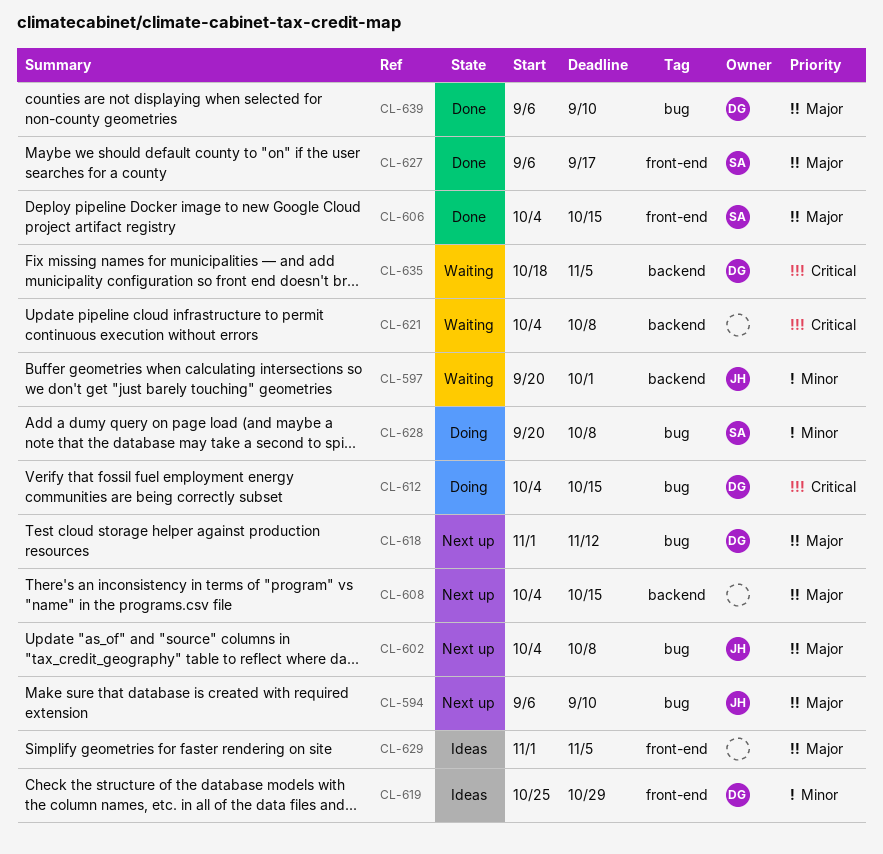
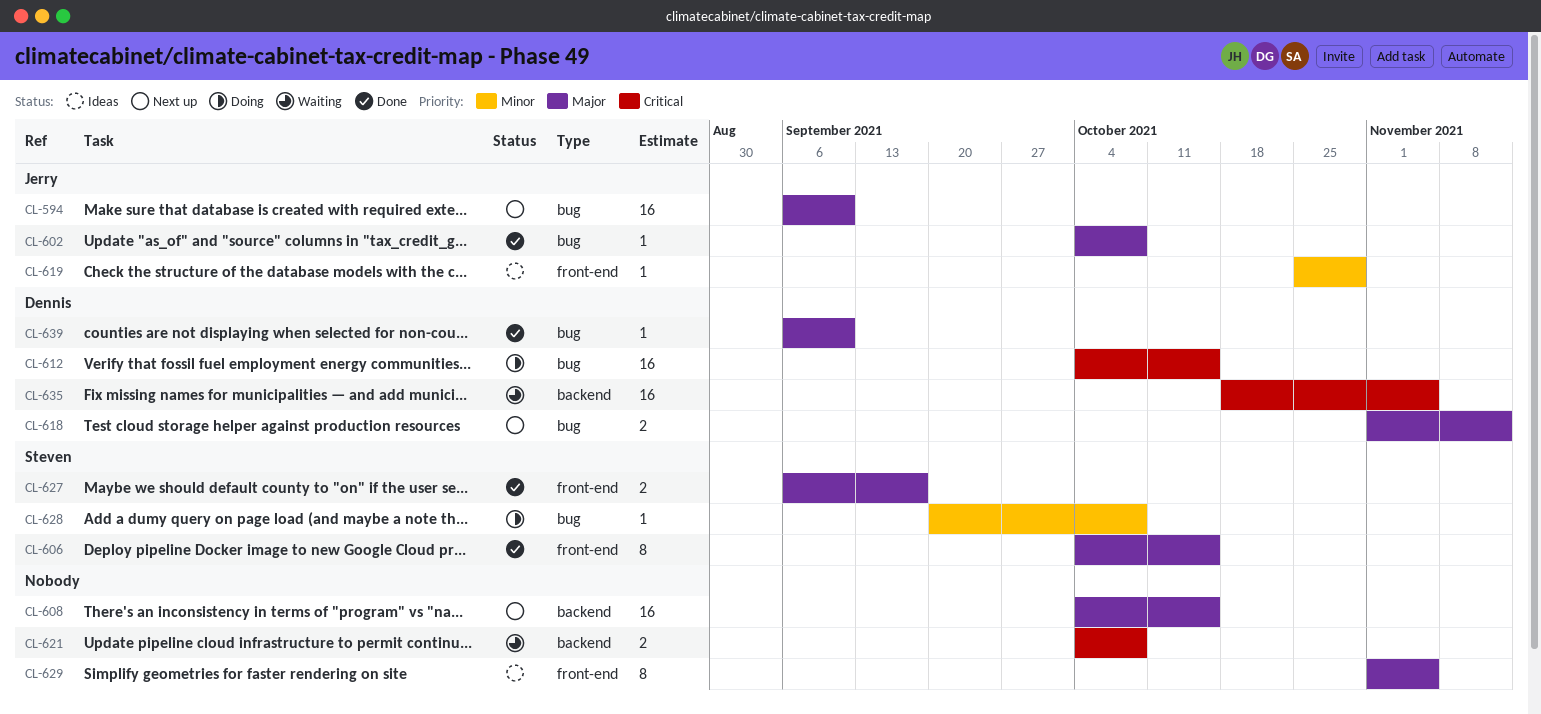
CL-597: present -> none
CL-602, status: Next up -> Done
CL-619, owner: Dennis -> Jerry

